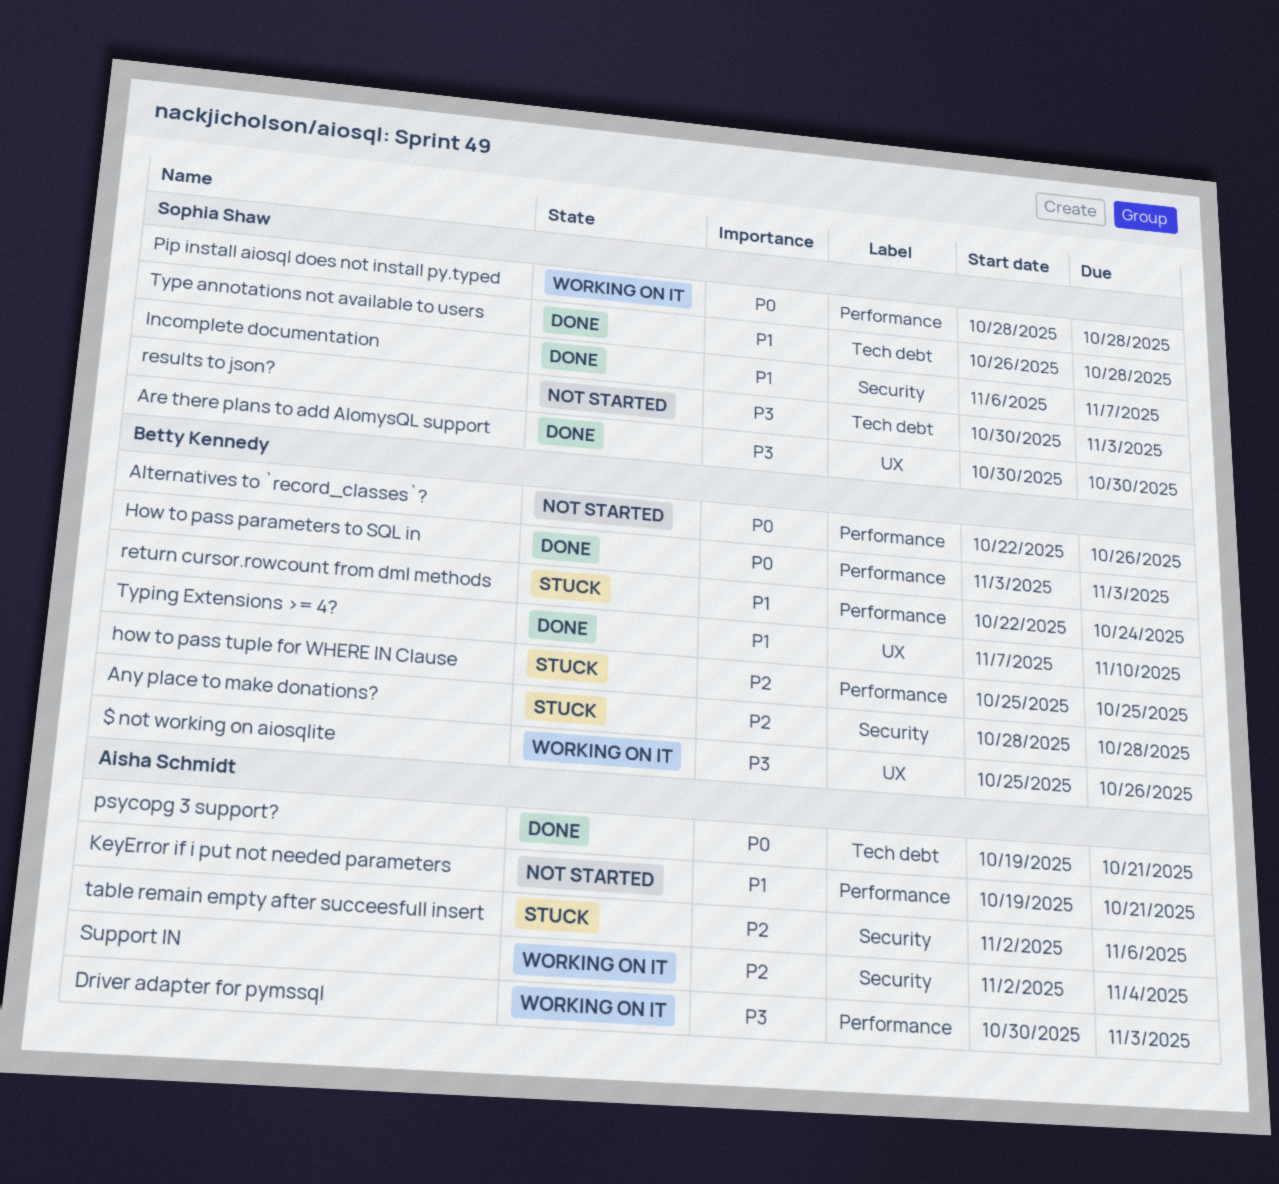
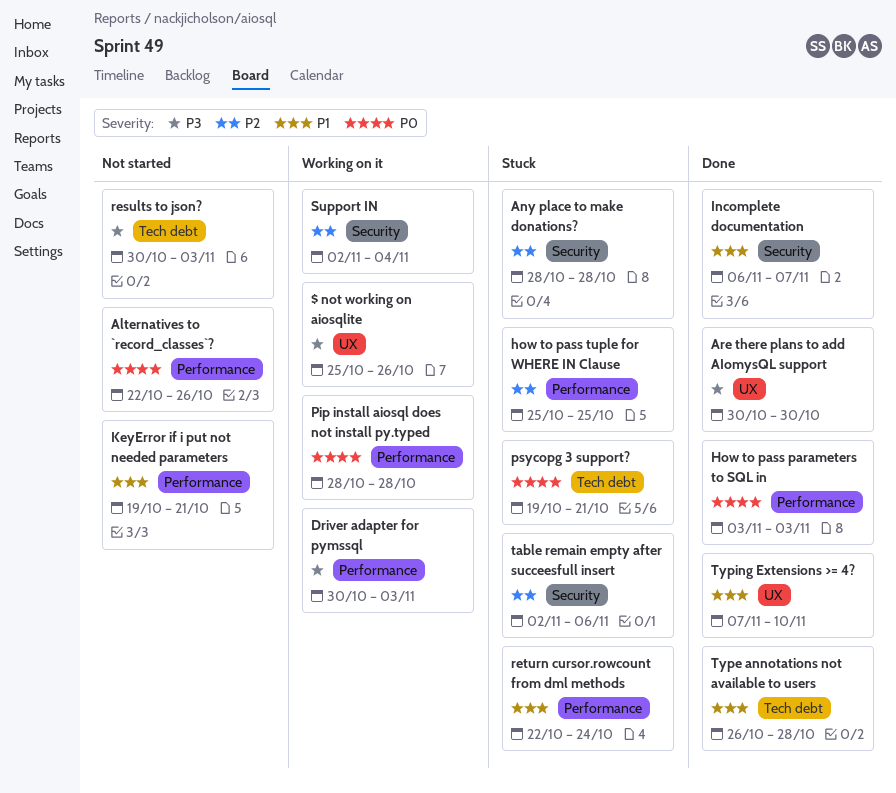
psycopg 3 support?, status: Done -> Stuck

